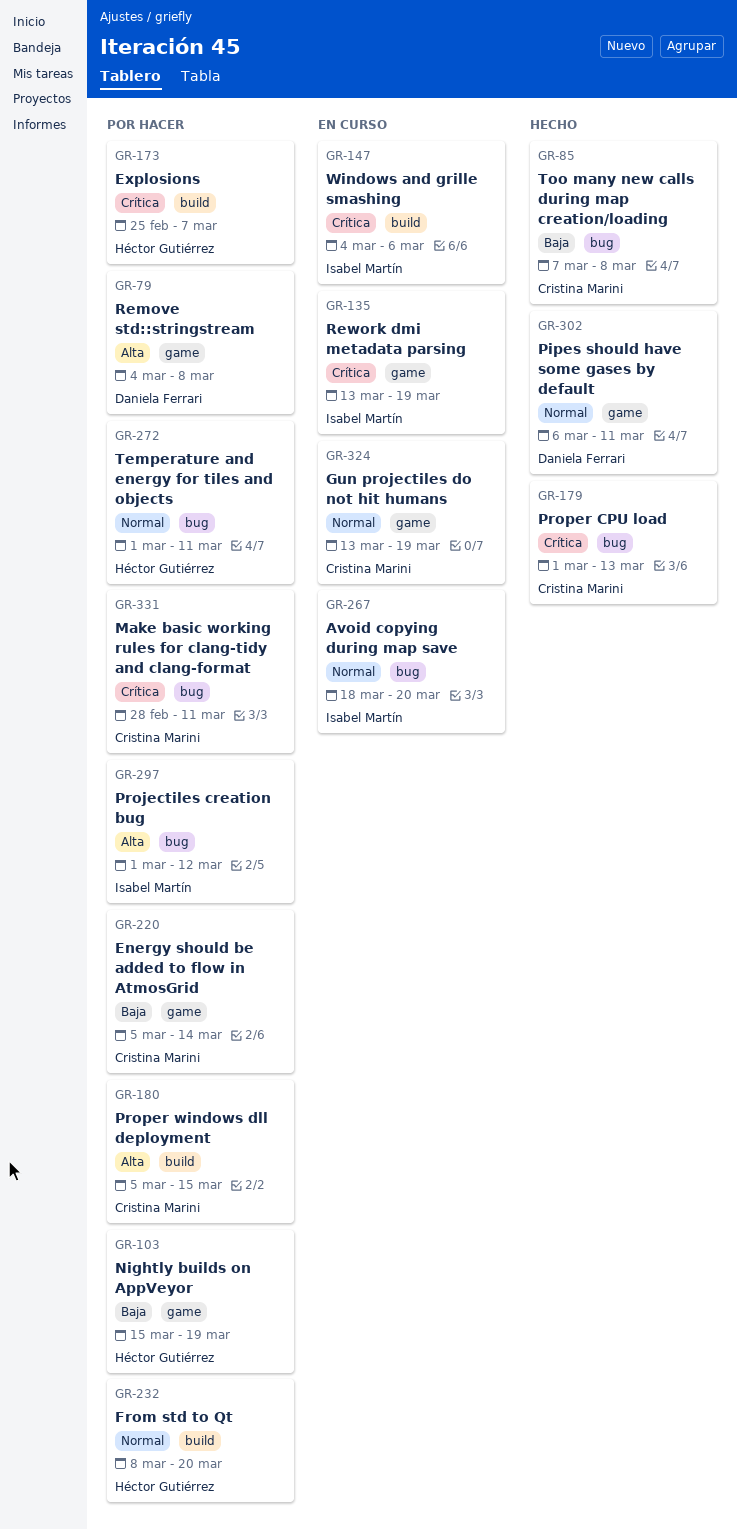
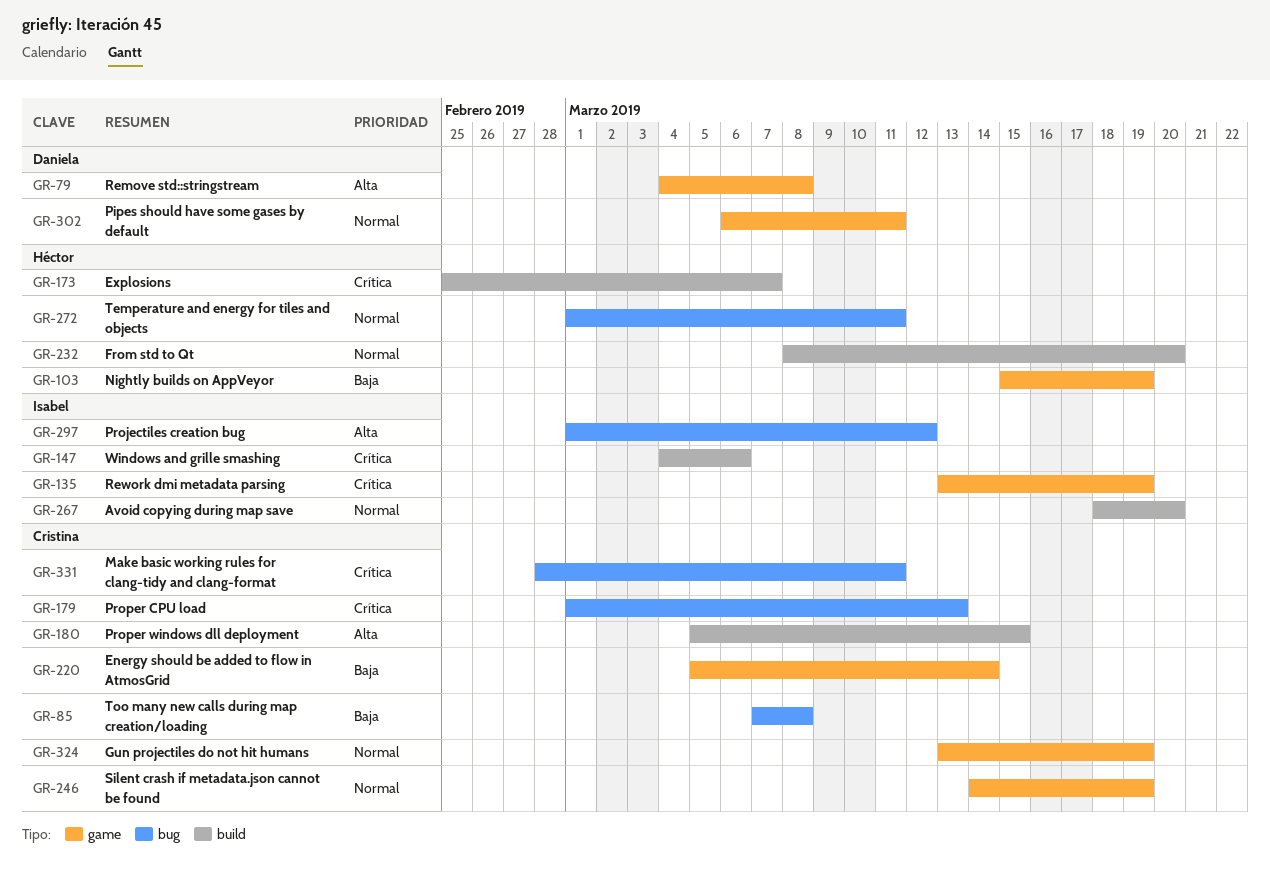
GR-246: none -> present
GR-267, label: bug -> build

